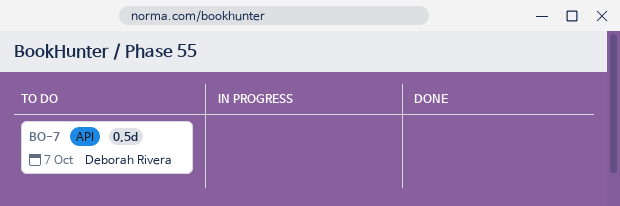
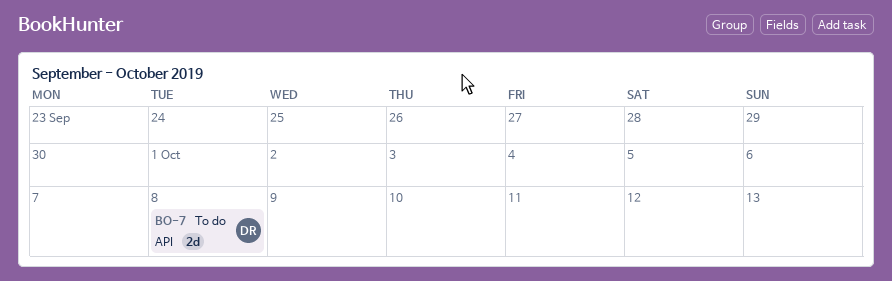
BO-7, estimate: 0.5d -> 2d
BO-7, due: Oct 7 -> Oct 8

